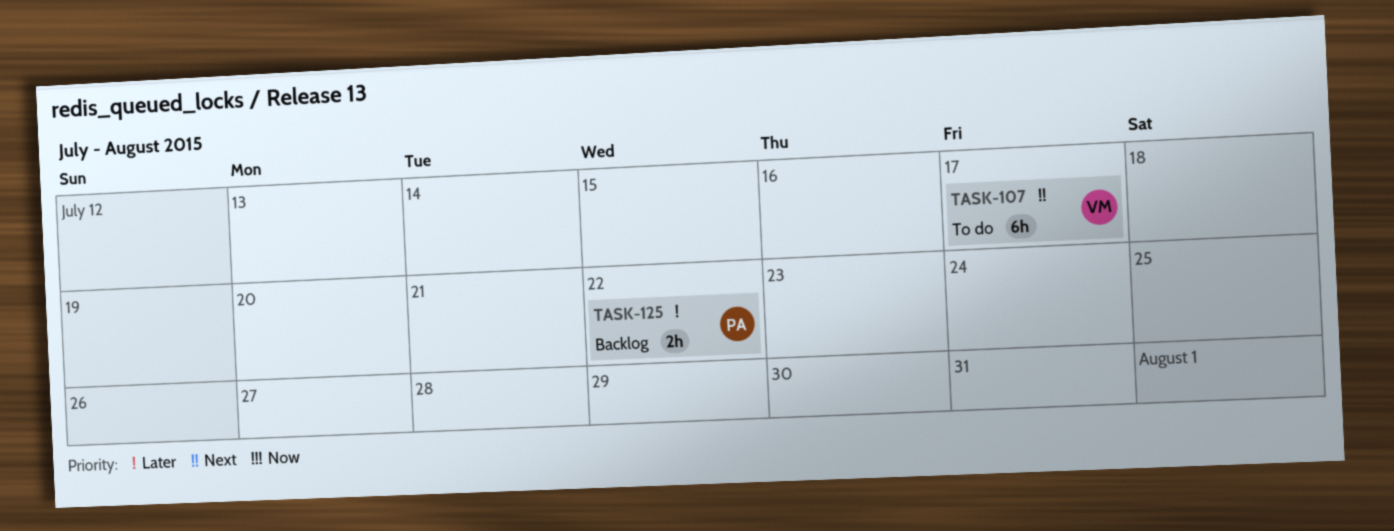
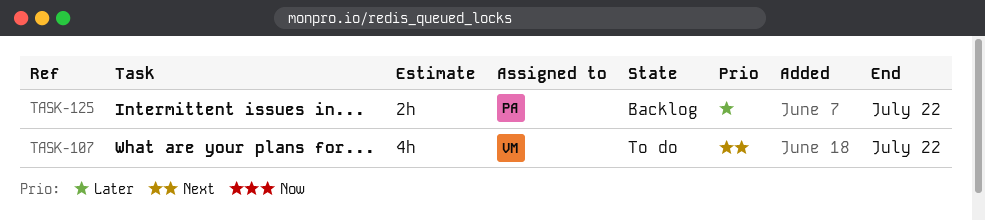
TASK-107, estimate: 6h -> 4h
TASK-107, due: Jul 17 -> Jul 22

